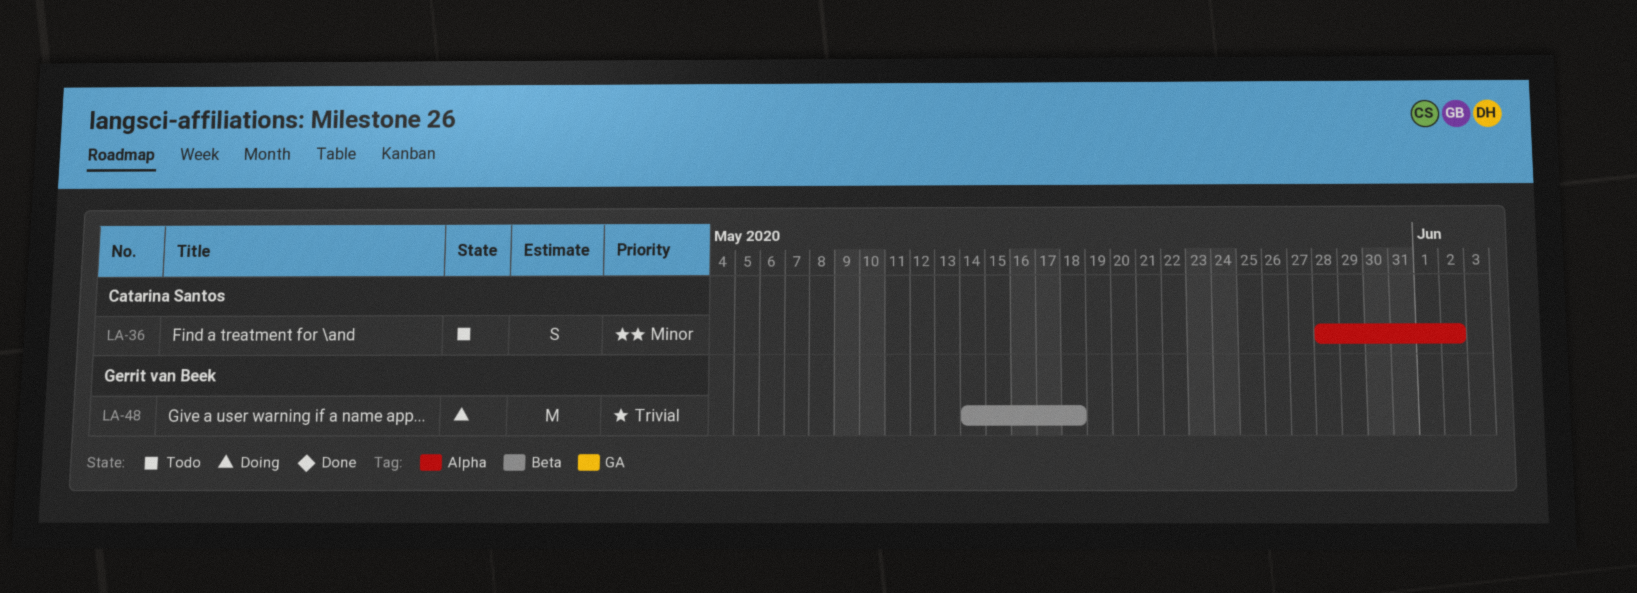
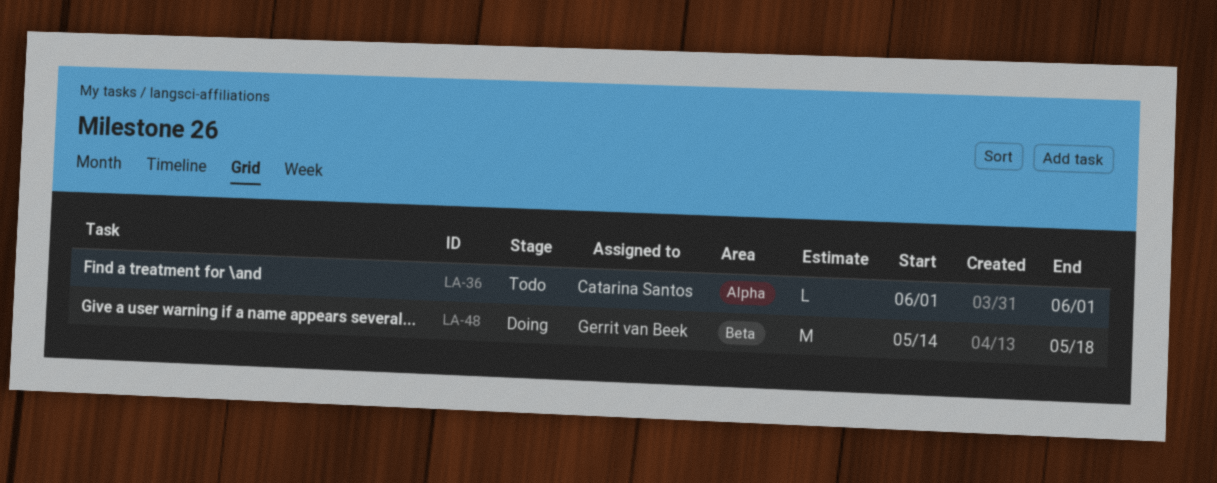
LA-36, estimate: S -> L
LA-36, start: May 28 -> Jun 1
LA-36, due: Jun 2 -> Jun 1

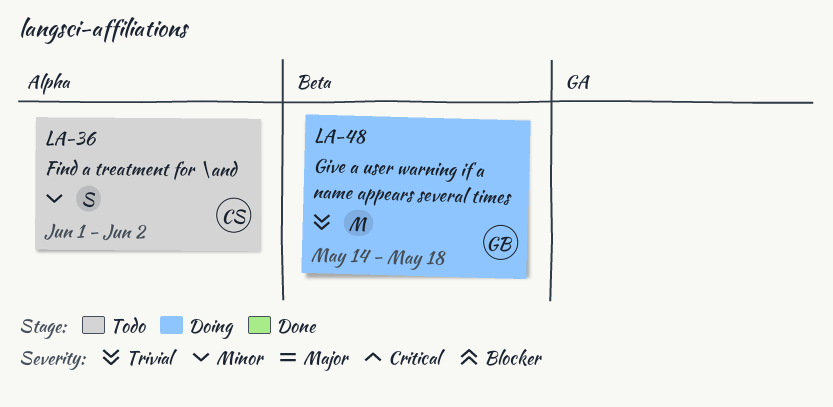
LA-36, estimate: L -> S
LA-36, due: Jun 1 -> Jun 2

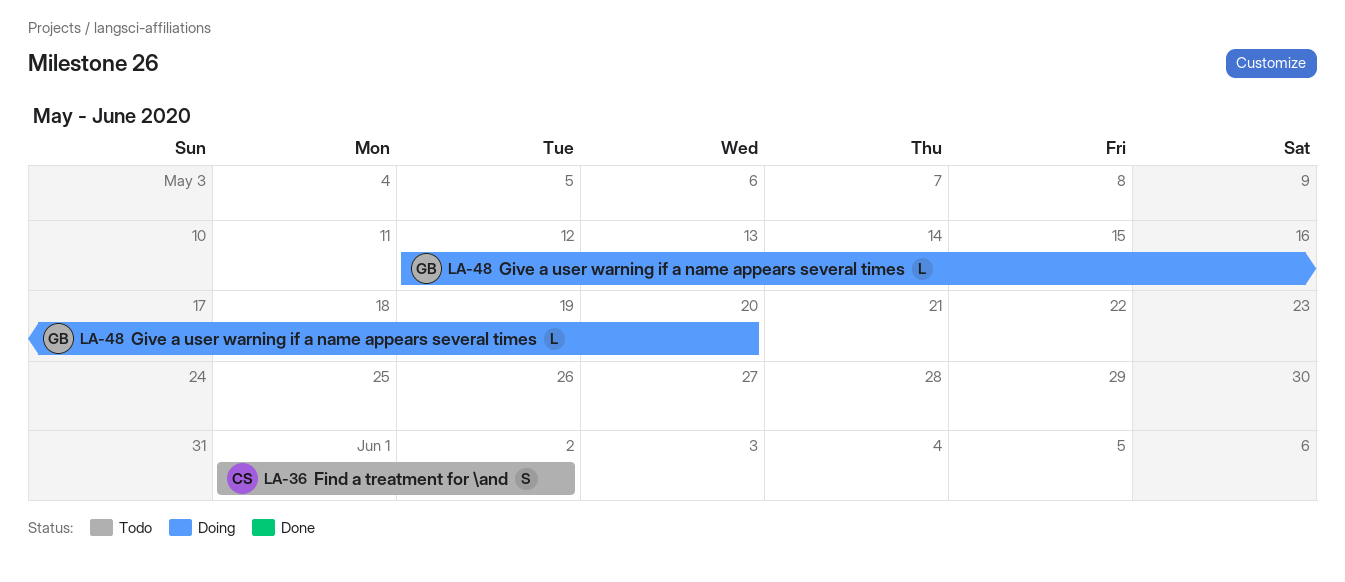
LA-48, estimate: M -> L
LA-48, start: May 14 -> May 12
LA-48, due: May 18 -> May 20

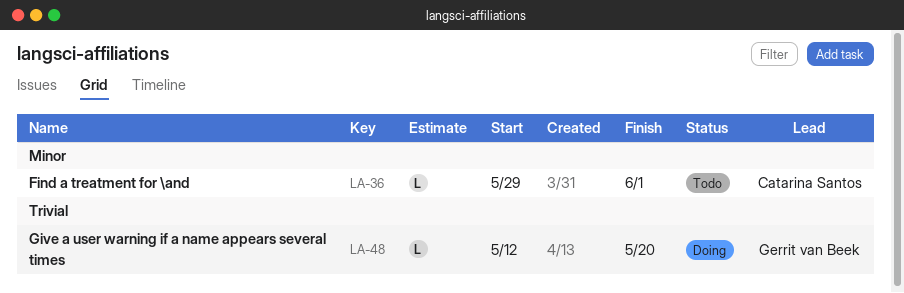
LA-36, estimate: S -> L
LA-36, start: Jun 1 -> May 29
LA-36, due: Jun 2 -> Jun 1

